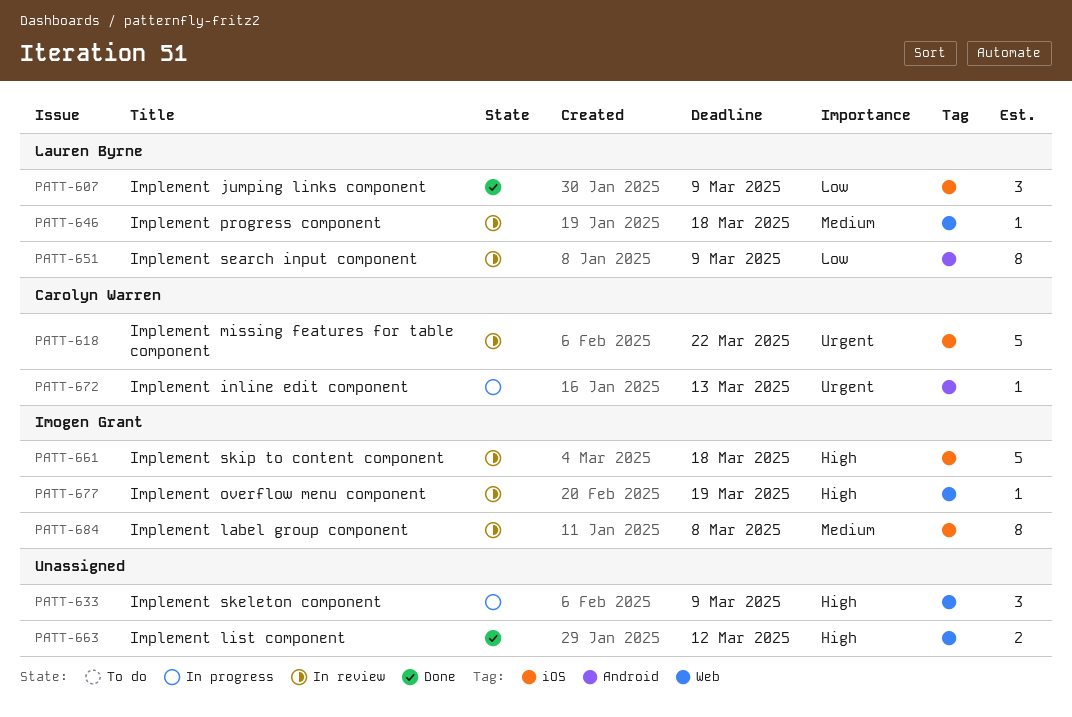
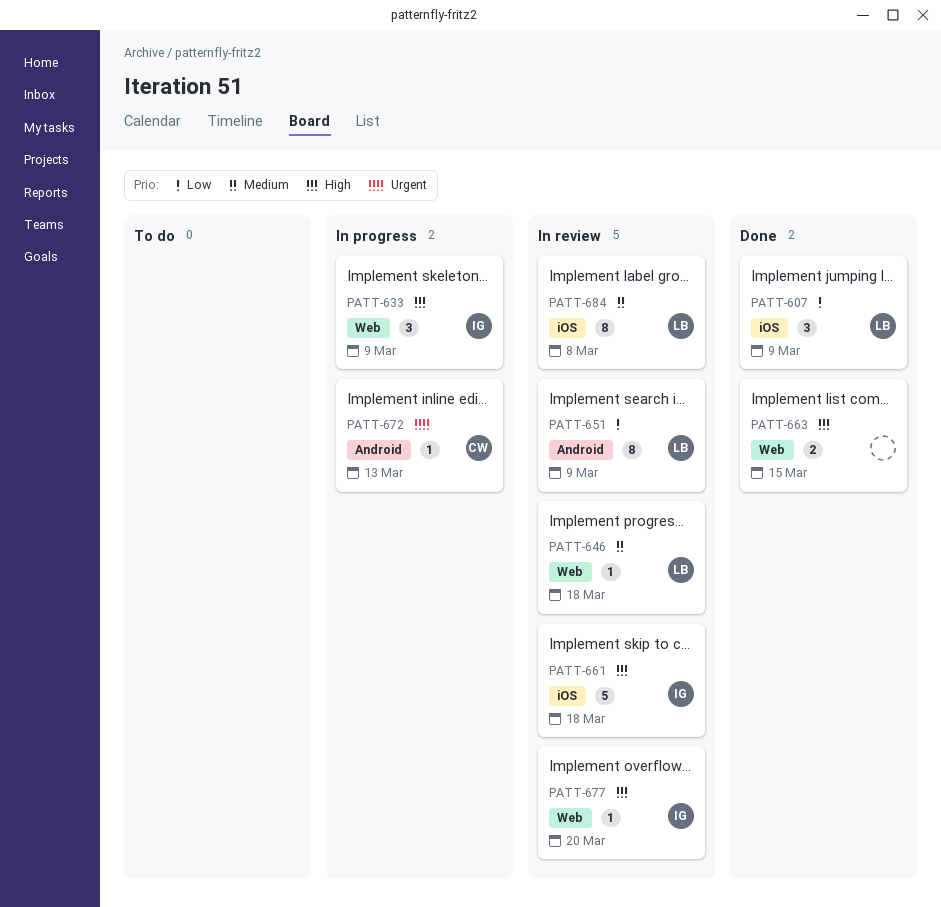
PATT-618: present -> none
PATT-633, owner: none -> Imogen Grant
PATT-663, due: Mar 12 -> Mar 15
PATT-677, due: Mar 19 -> Mar 20
PATT-684, owner: Imogen Grant -> Lauren Byrne

